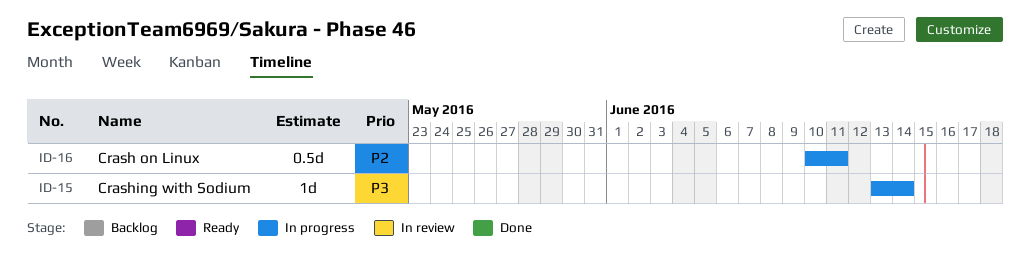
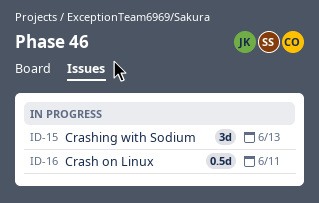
ID-15, estimate: 1d -> 3d
ID-15, due: Jun 14 -> Jun 13

